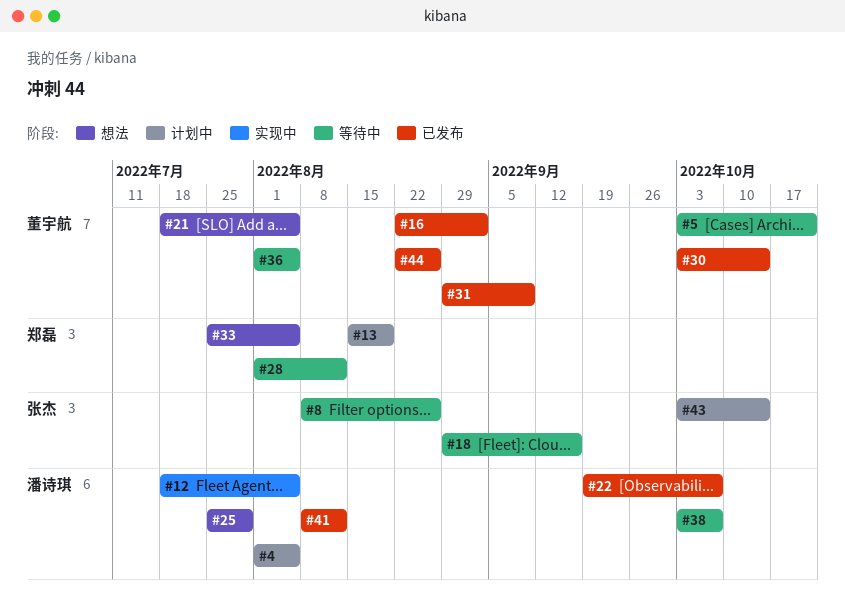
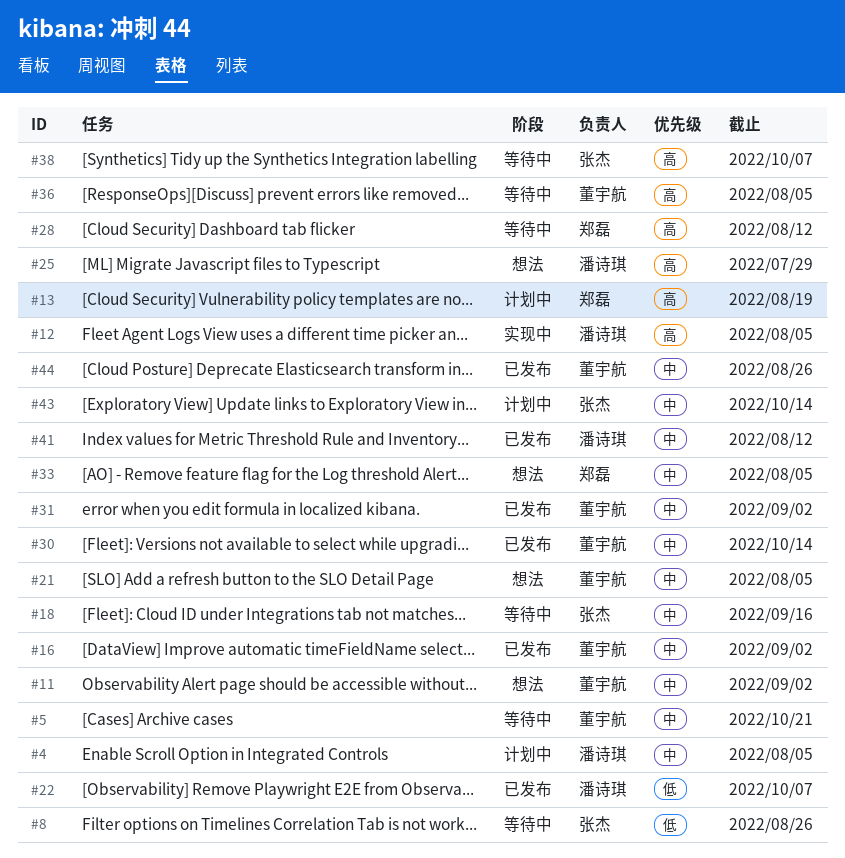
#11: none -> present
#31, due: Sep 9 -> Sep 2
#38, owner: 潘诗琪 -> 张杰

